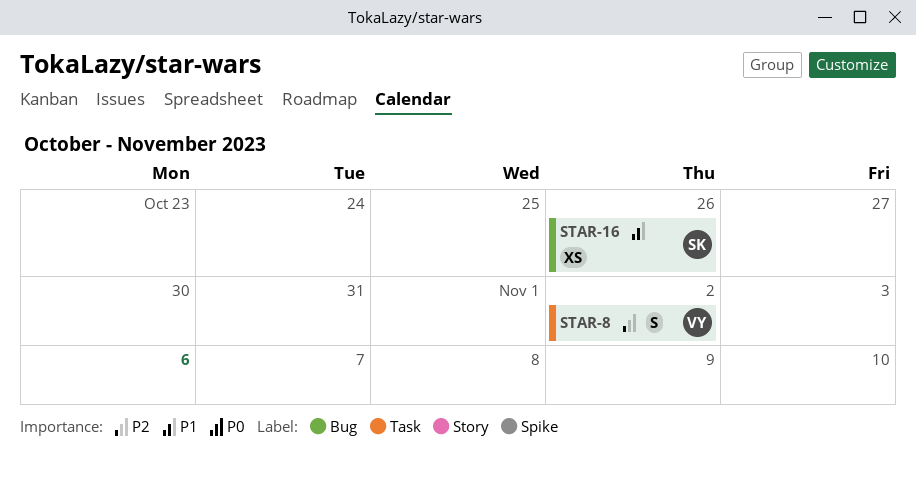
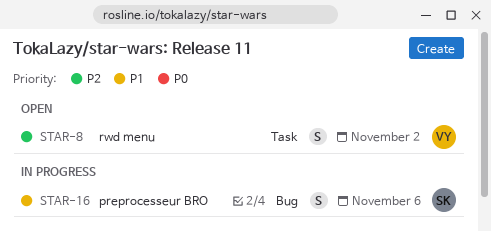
STAR-16, estimate: XS -> S
STAR-16, due: Oct 26 -> Nov 6

